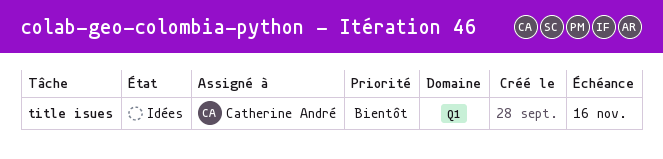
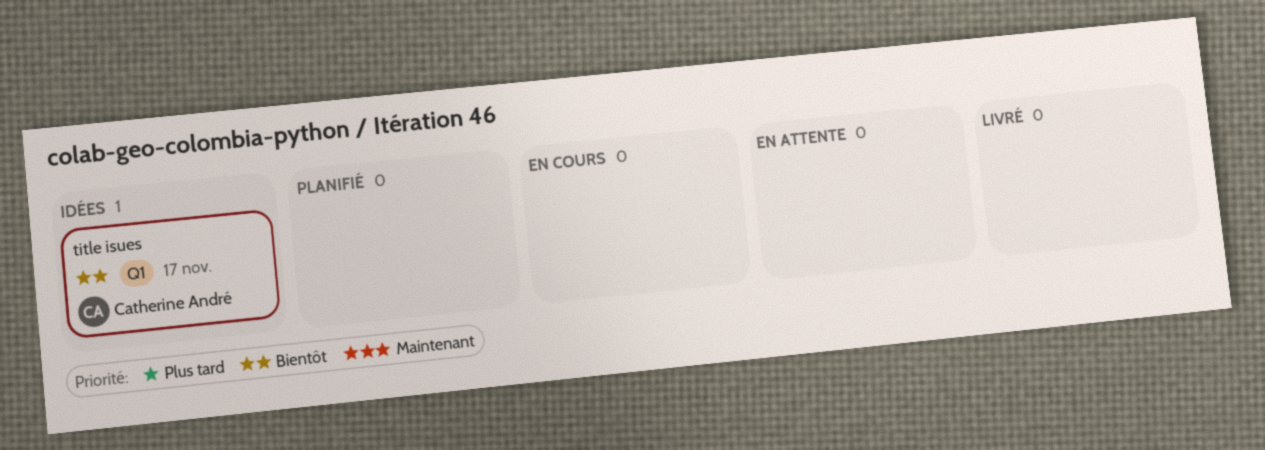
title isues, due: Nov 16 -> Nov 17

